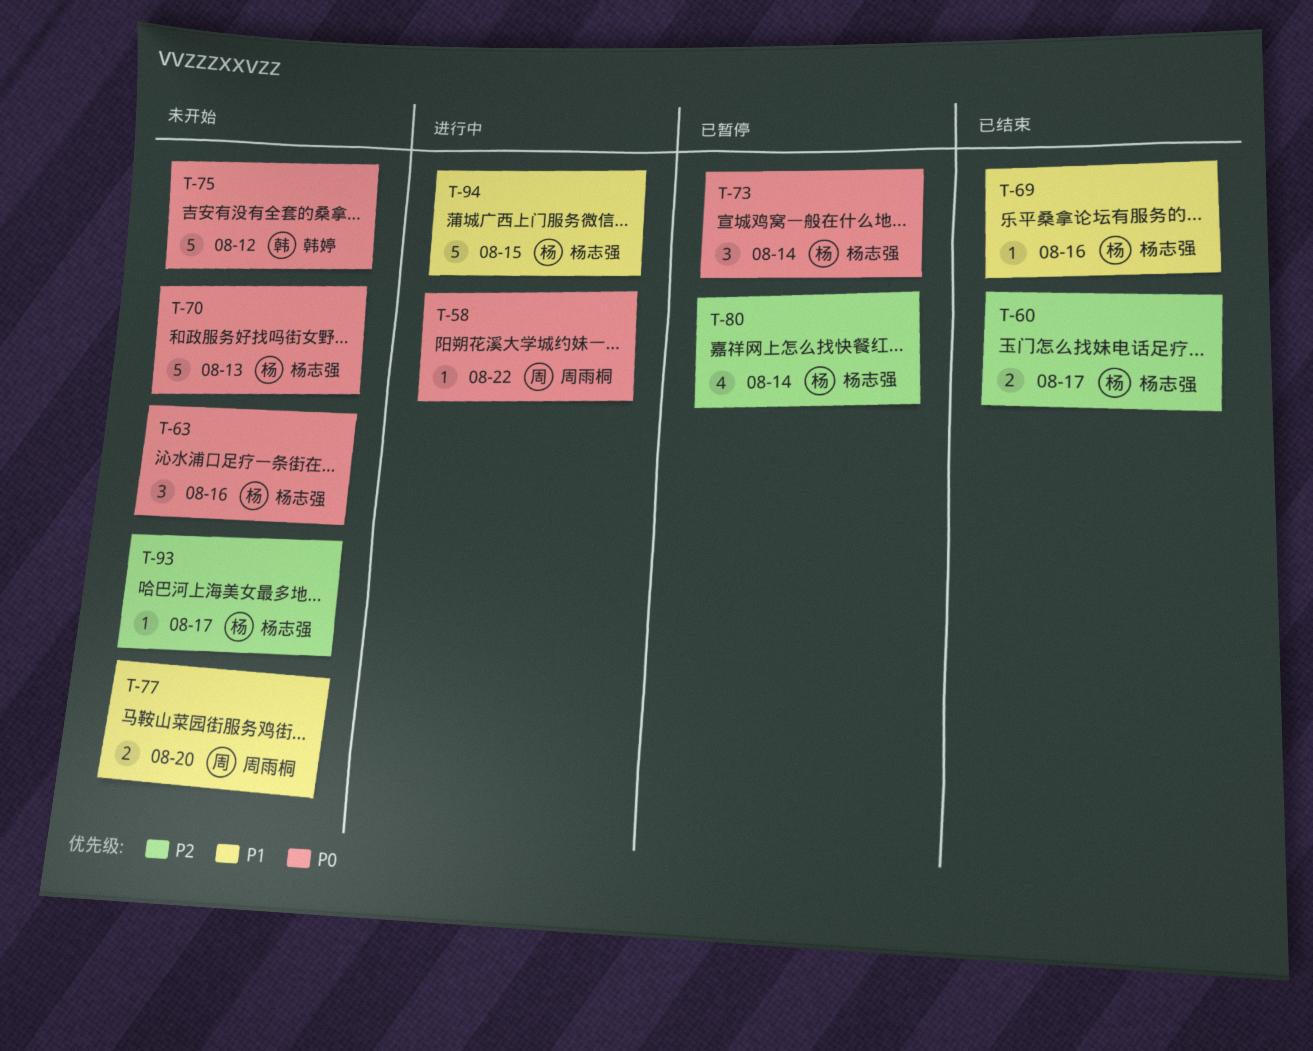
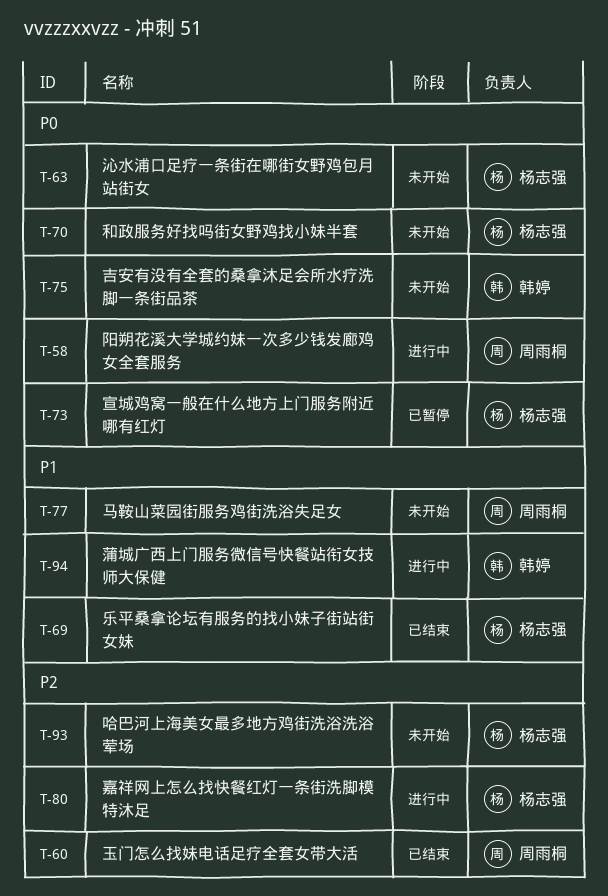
T-60, owner: 杨志强 -> 周雨桐
T-80, status: 已暂停 -> 进行中
T-94, owner: 杨志强 -> 韩婷

